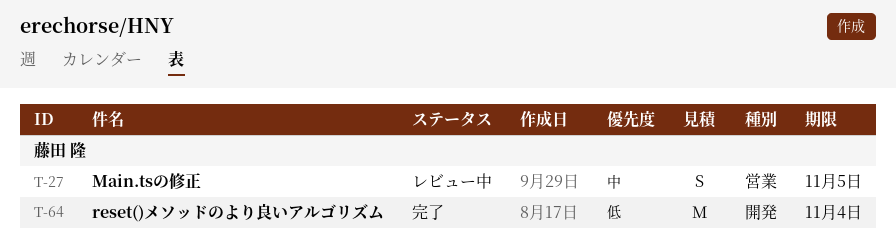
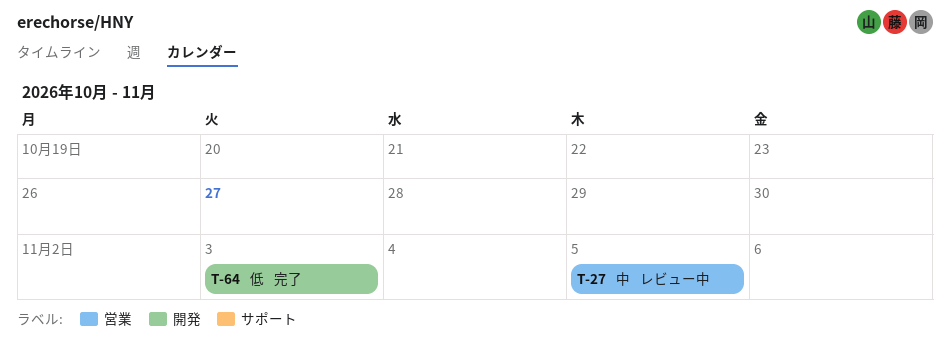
T-64, due: Nov 4 -> Nov 3

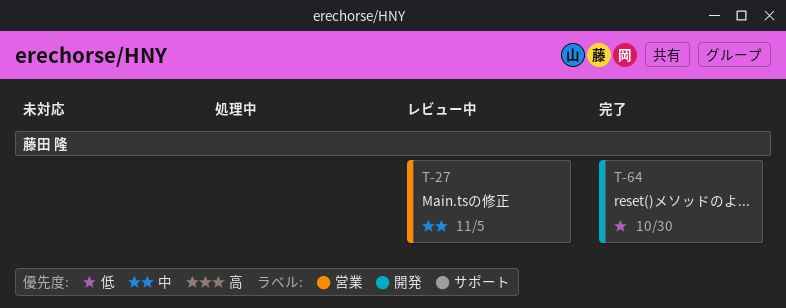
T-64, due: Nov 3 -> Oct 30

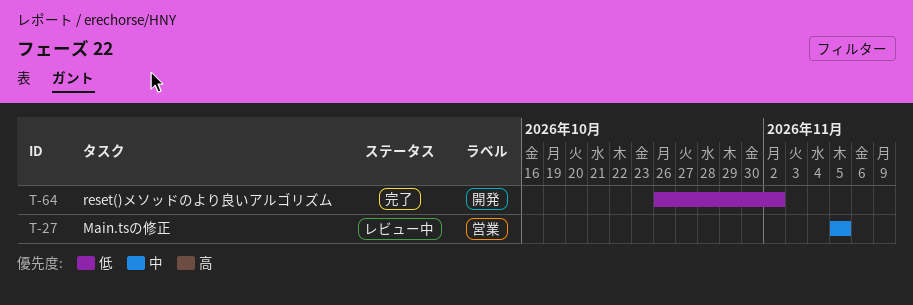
T-64, due: Oct 30 -> Nov 2

